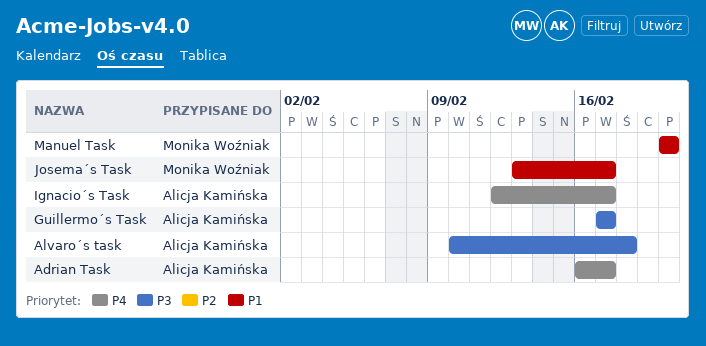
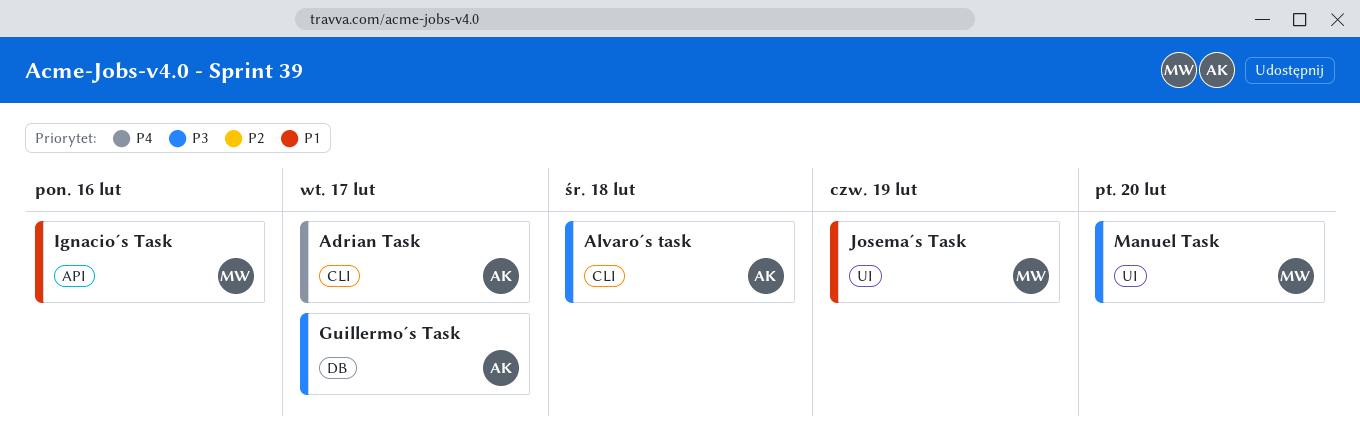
Ignacio´s Task, owner: Alicja Kamińska -> Monika Woźniak
Ignacio´s Task, priority: P4 -> P1
Ignacio´s Task, due: Feb 17 -> Feb 16
Josema´s Task, due: Feb 17 -> Feb 19
Manuel Task, priority: P1 -> P3

